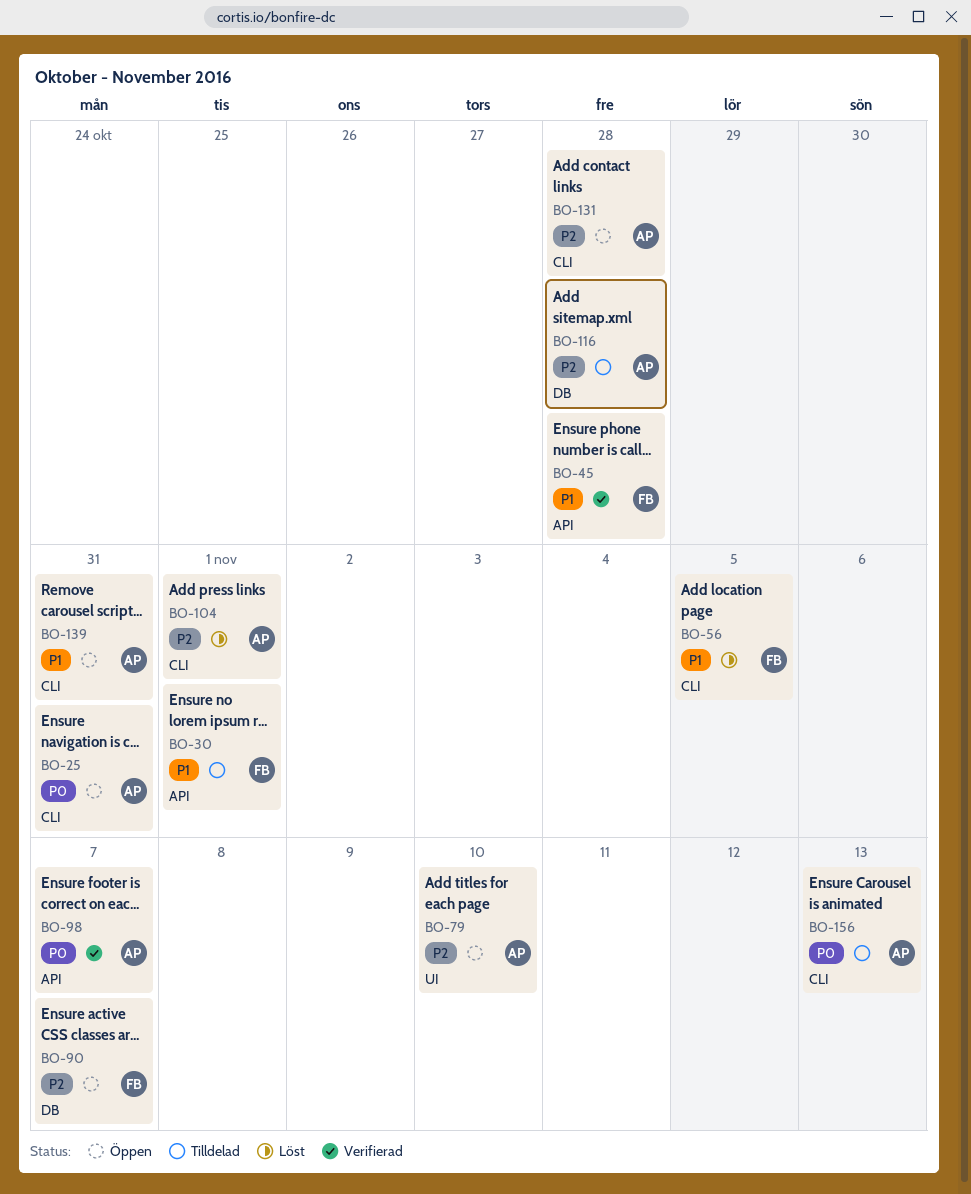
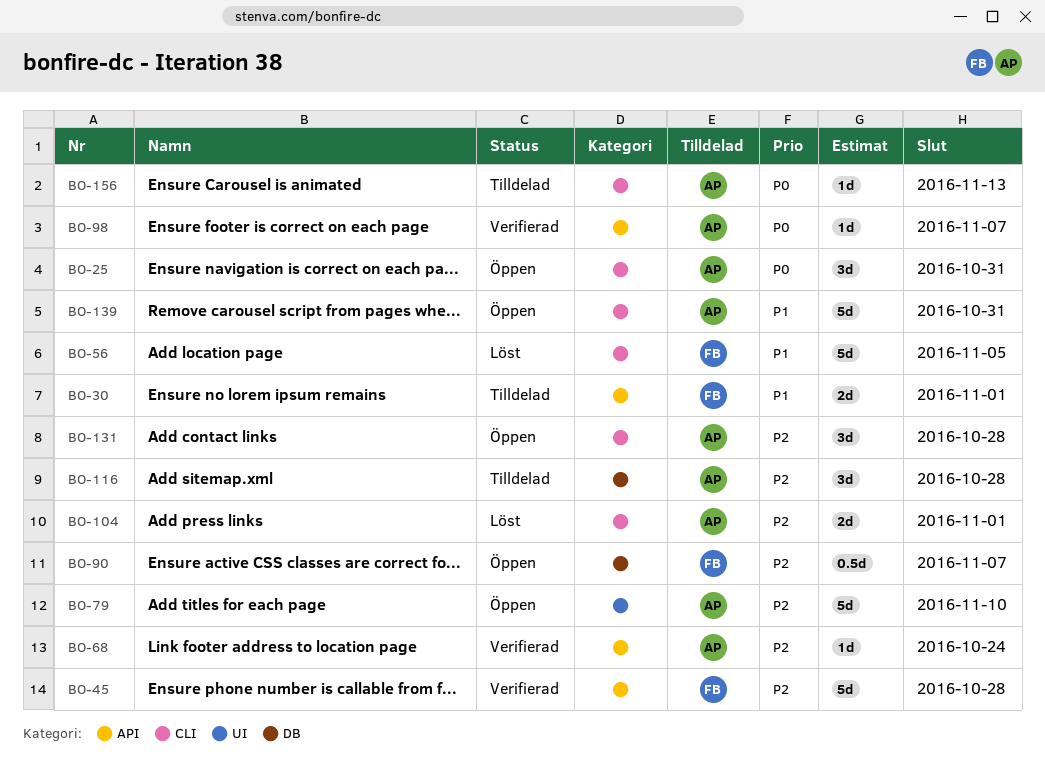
BO-45, priority: P1 -> P2
BO-68: none -> present

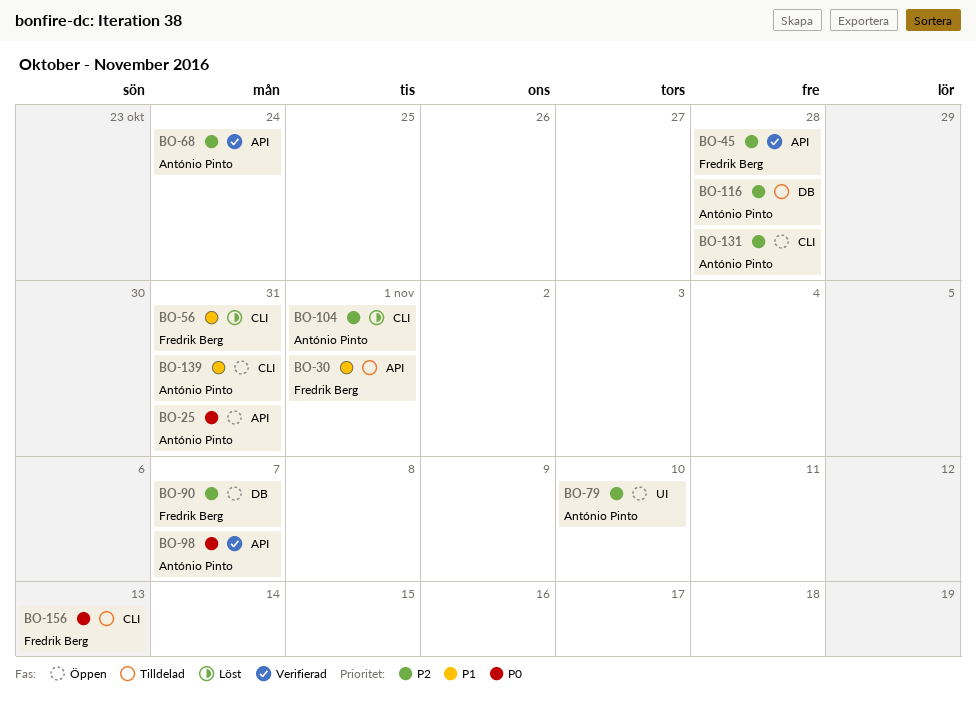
BO-25, label: CLI -> API
BO-56, due: Nov 5 -> Oct 31
BO-156, owner: António Pinto -> Fredrik Berg

